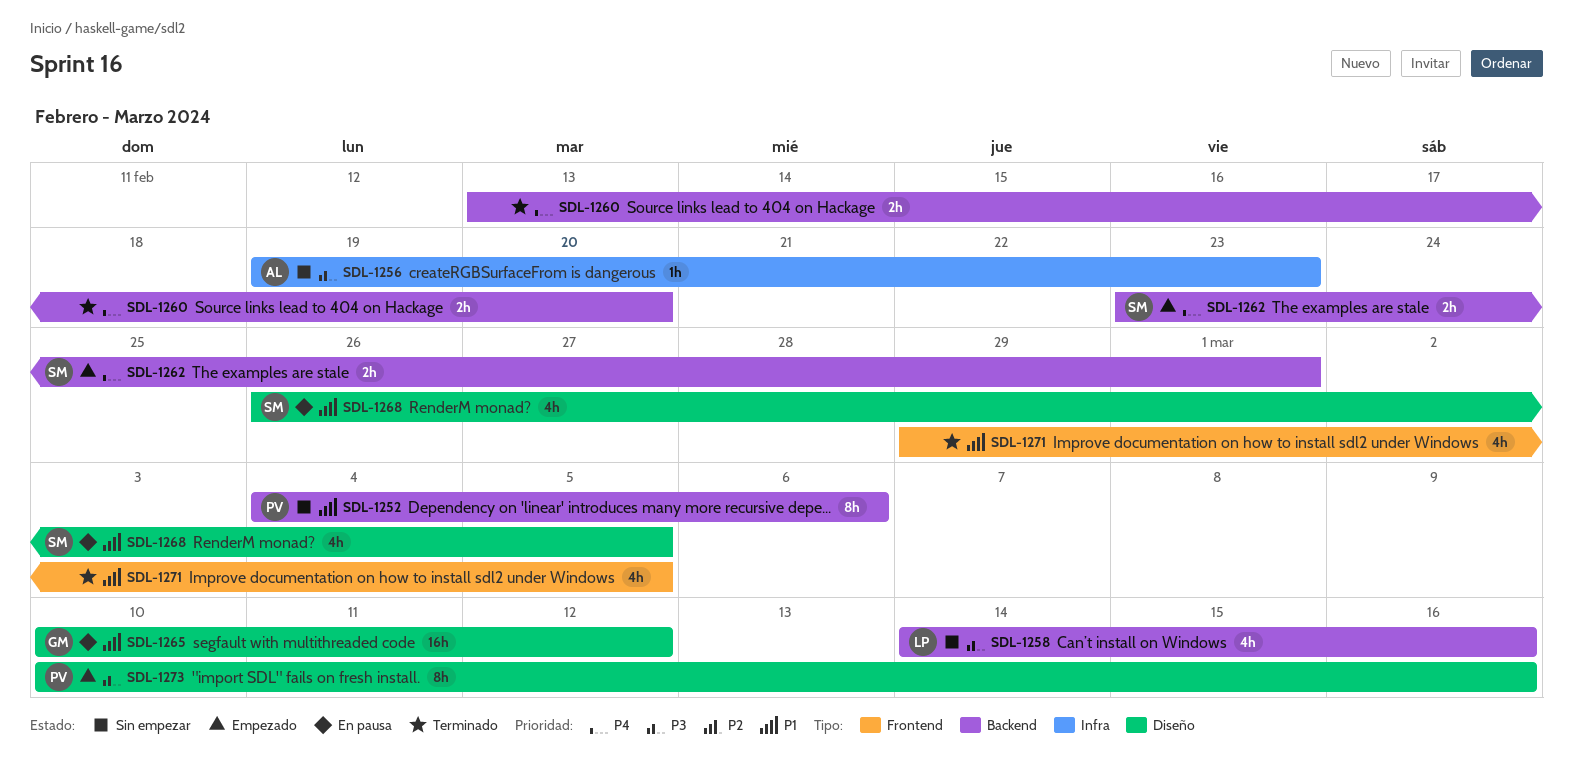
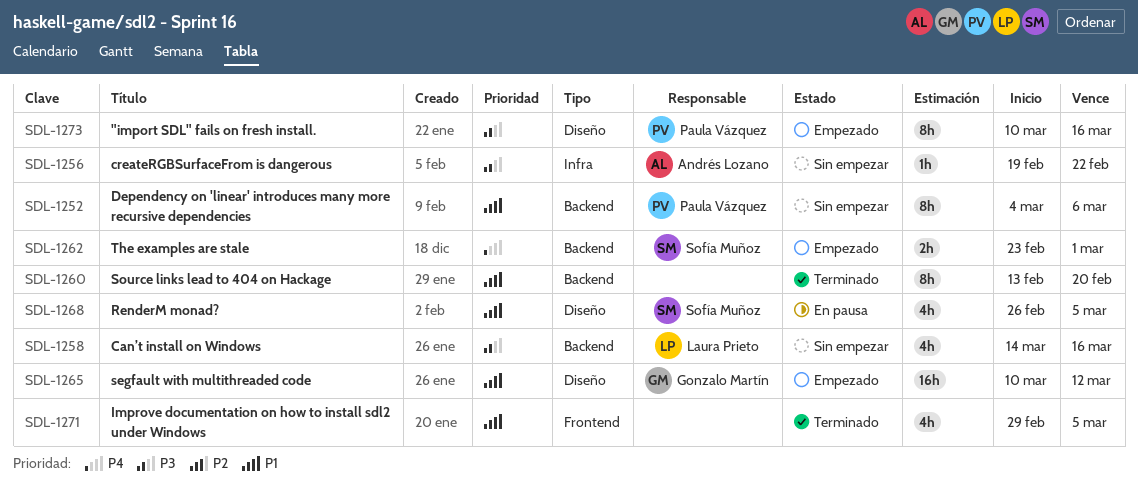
SDL-1256, due: Feb 23 -> Feb 22
SDL-1260, priority: P4 -> P1
SDL-1260, estimate: 2h -> 8h
SDL-1265, status: En pausa -> Empezado

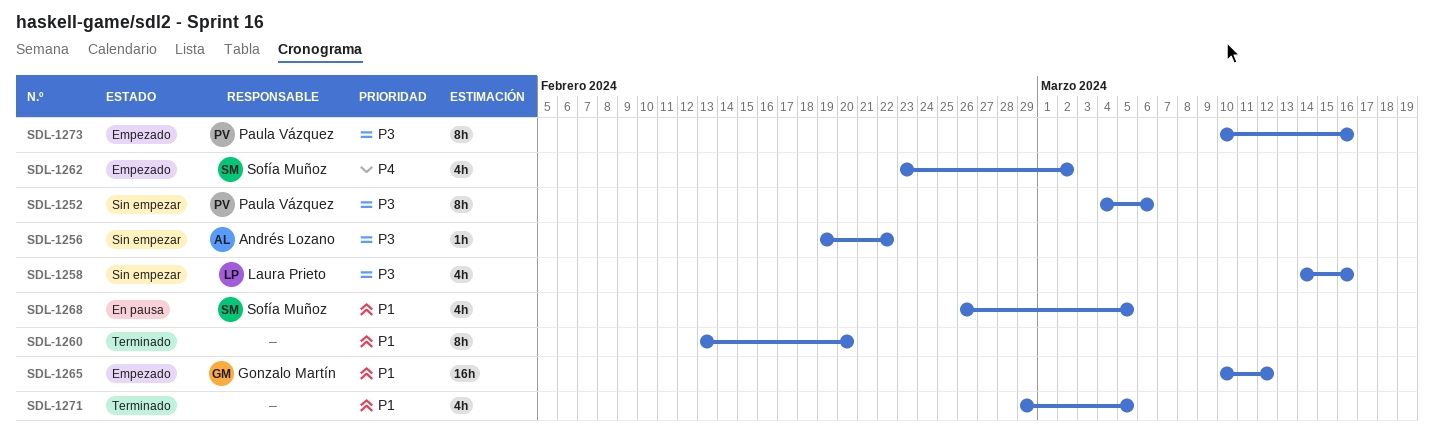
SDL-1252, priority: P1 -> P3
SDL-1262, estimate: 2h -> 4h
SDL-1262, due: Mar 1 -> Mar 2

